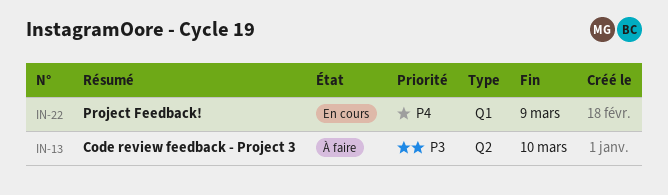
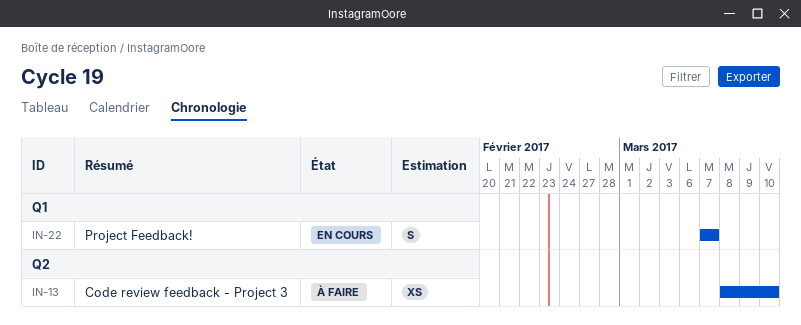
IN-22, due: Mar 9 -> Mar 7

